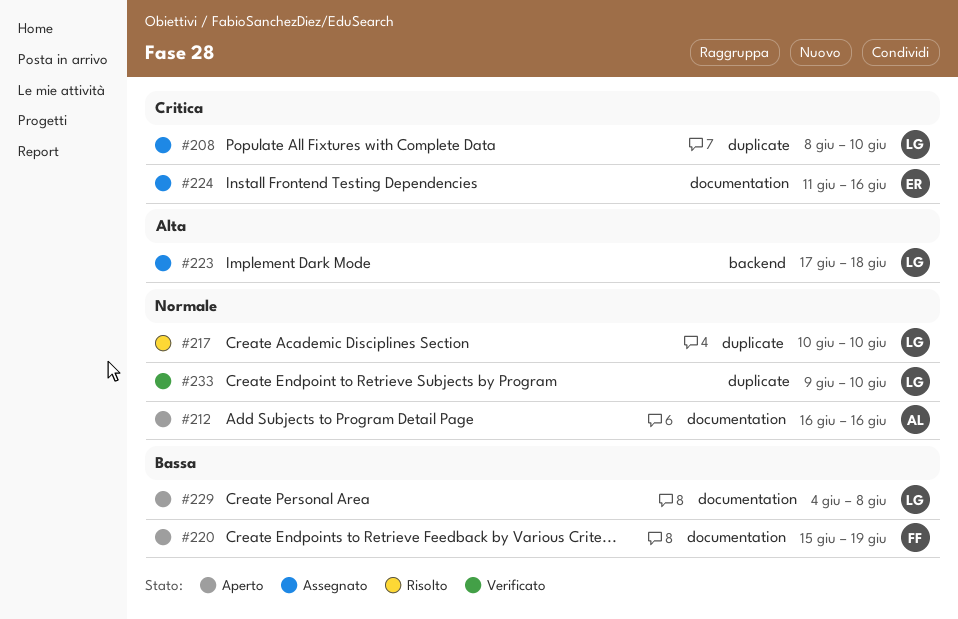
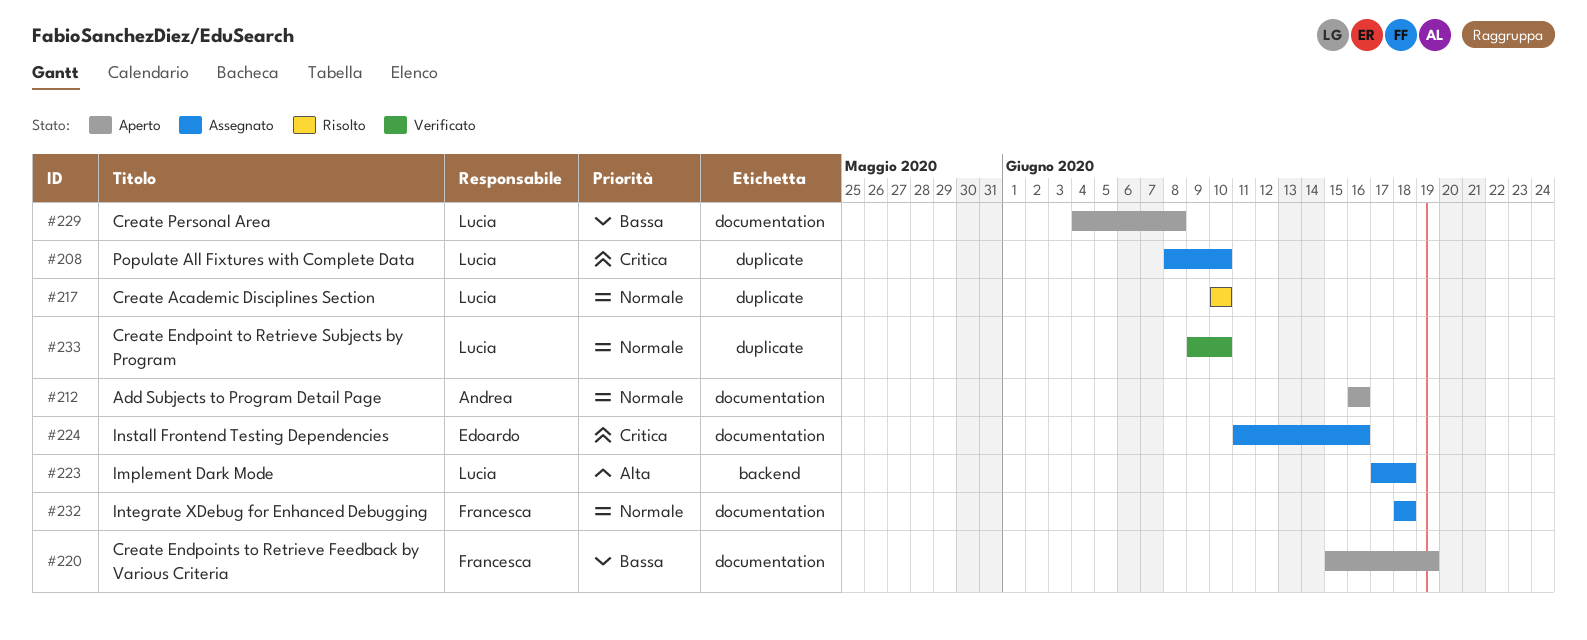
#232: none -> present

